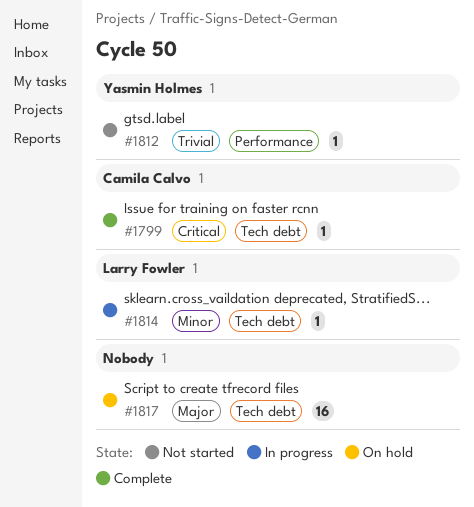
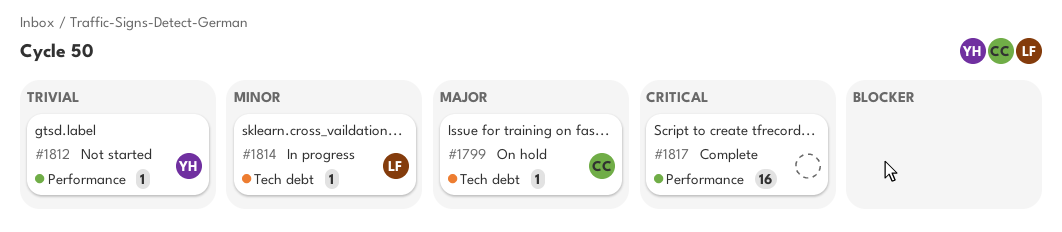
#1799, status: Complete -> On hold
#1799, priority: Critical -> Major
#1817, status: On hold -> Complete
#1817, priority: Major -> Critical
#1817, label: Tech debt -> Performance

